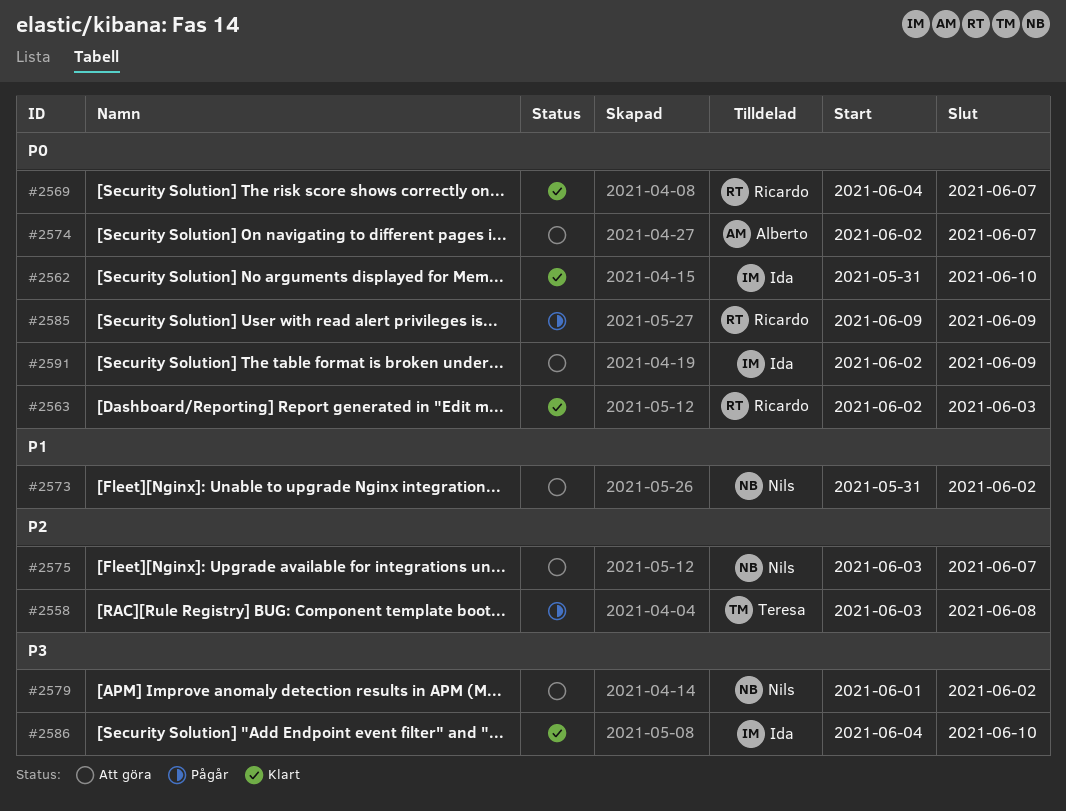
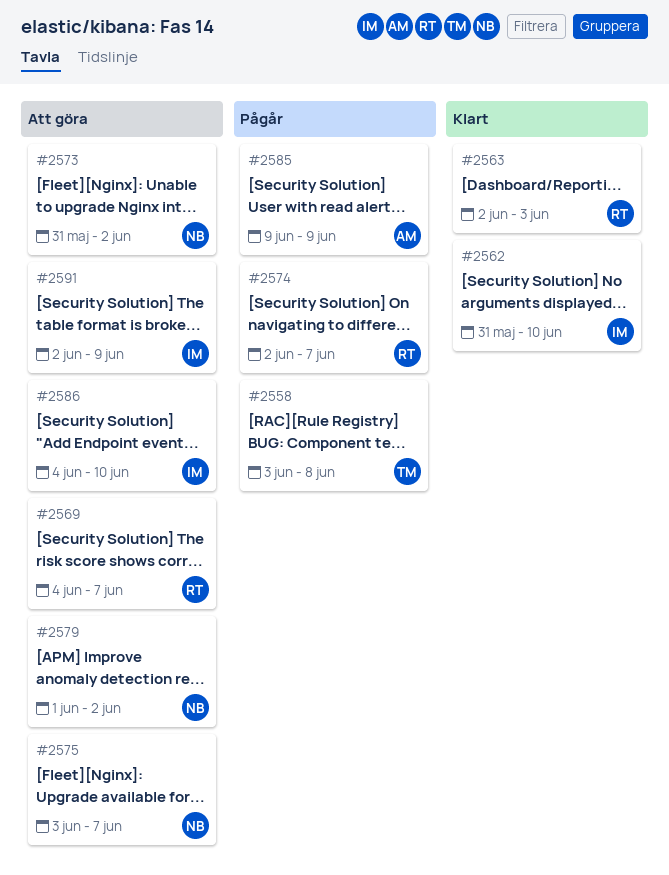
#2569, status: Klart -> Att göra
#2574, status: Att göra -> Pågår
#2574, owner: Alberto -> Ricardo
#2585, owner: Ricardo -> Alberto
#2586, status: Klart -> Att göra

